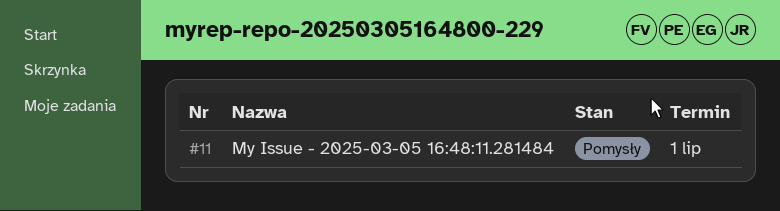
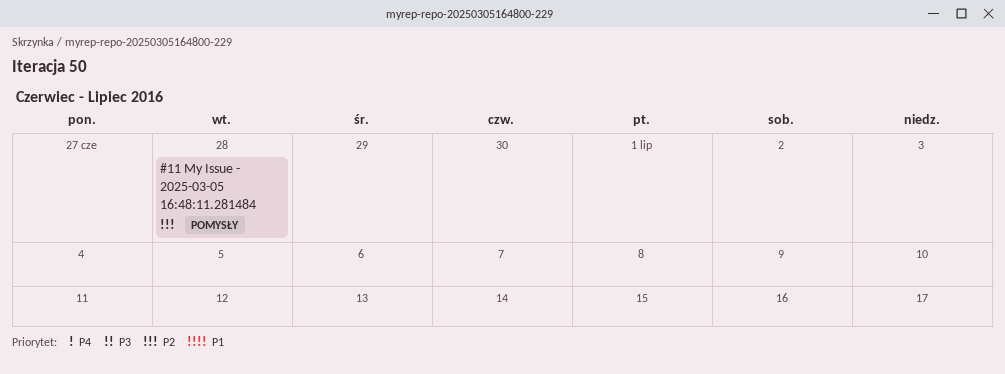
#11, due: Jul 1 -> Jun 28

